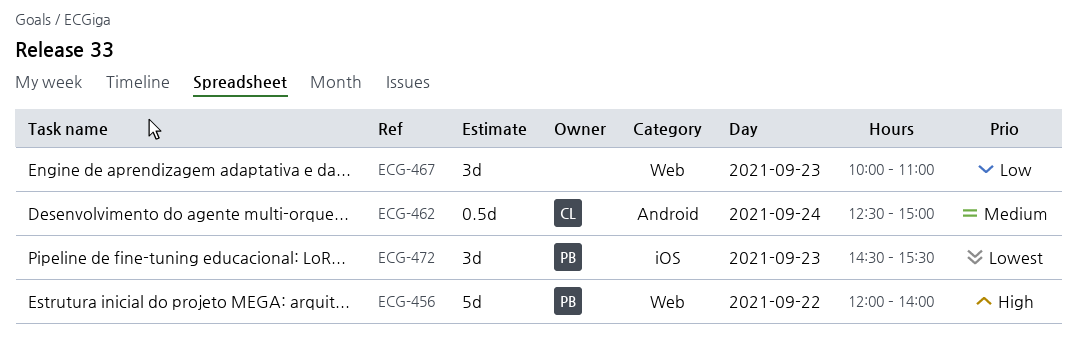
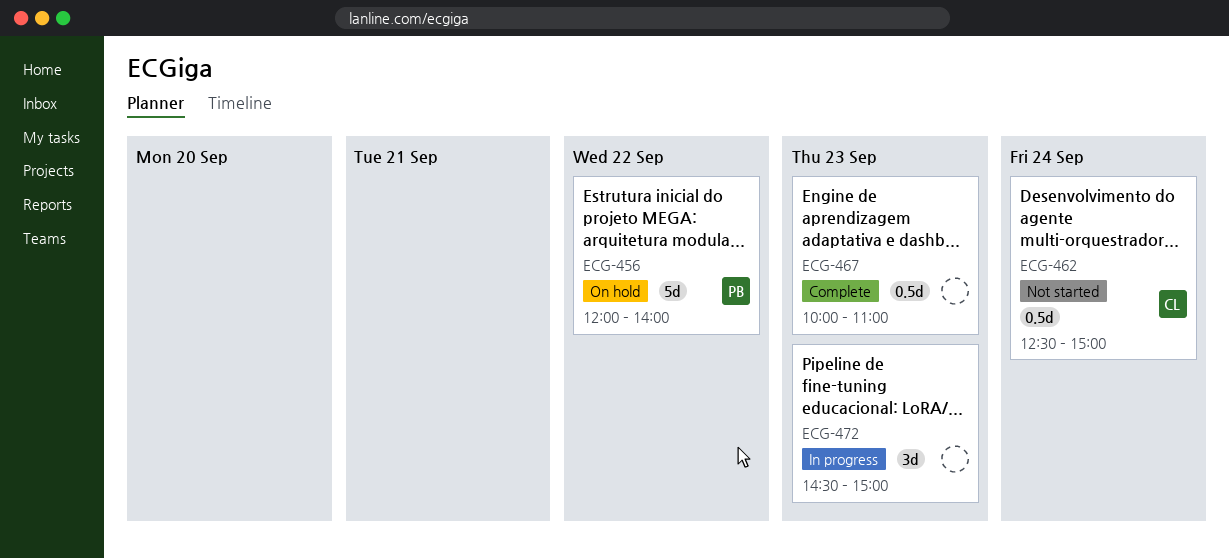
ECG-467, estimate: 3d -> 0.5d
ECG-472, owner: PB -> none
ECG-472, ends: 15:30 -> 15:00

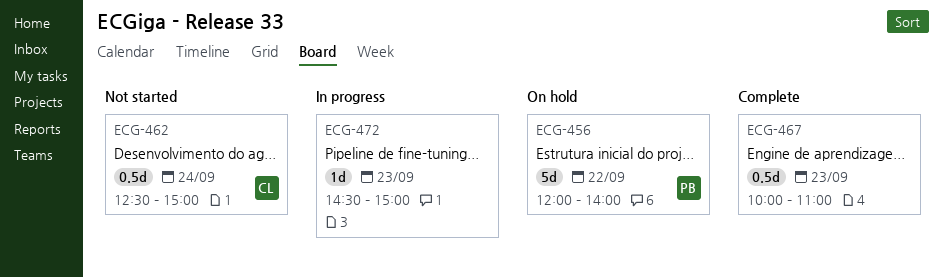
ECG-472, estimate: 3d -> 1d

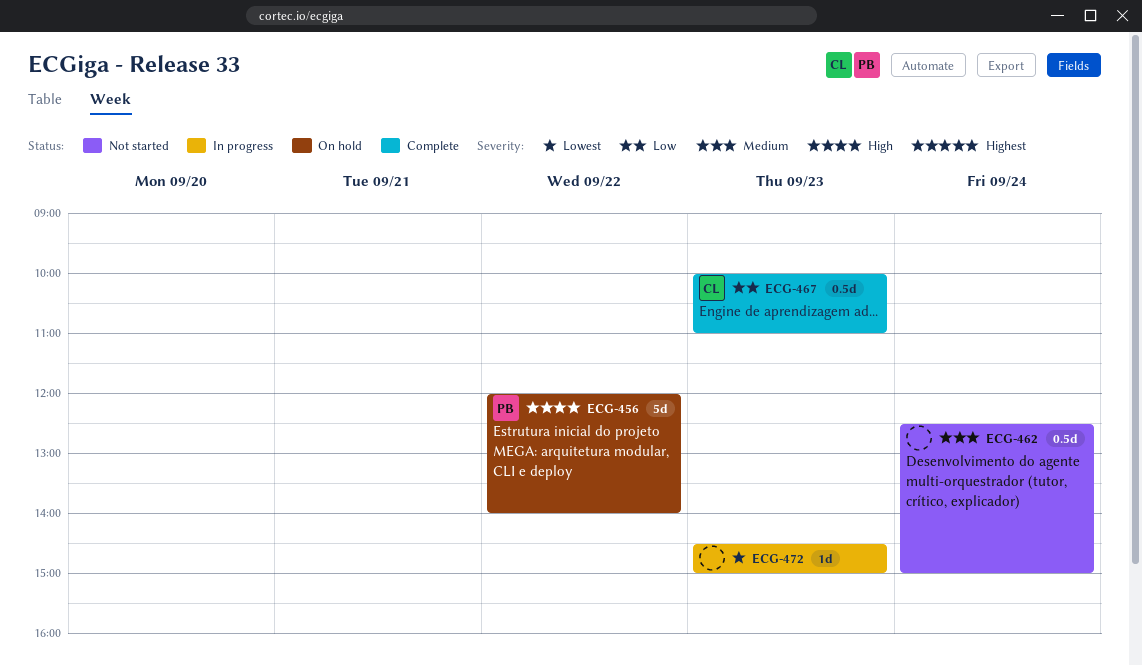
ECG-462, owner: CL -> none
ECG-467, owner: none -> CL

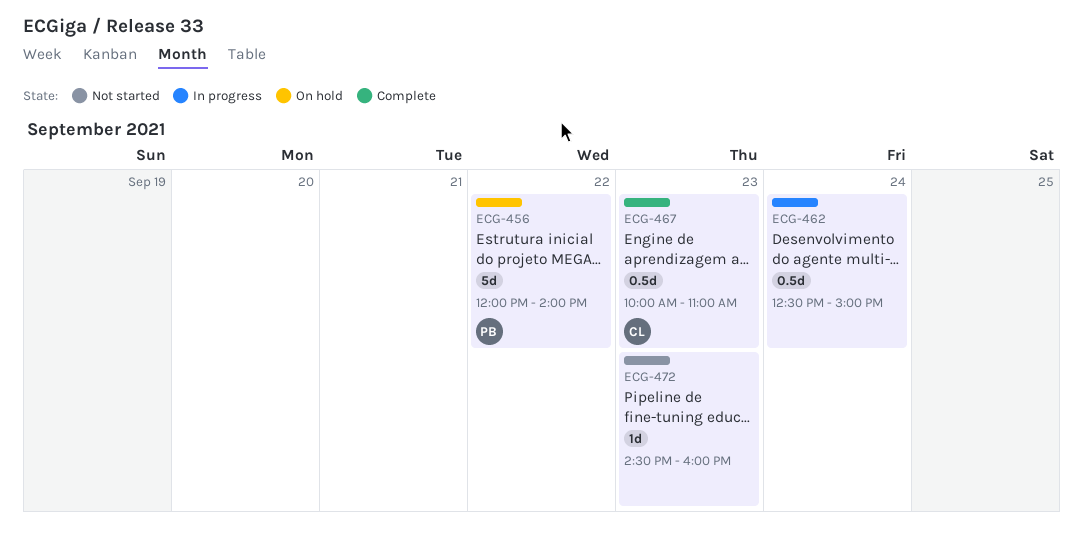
ECG-462, status: Not started -> In progress
ECG-472, status: In progress -> Not started
ECG-472, ends: 15:00 -> 16:00

